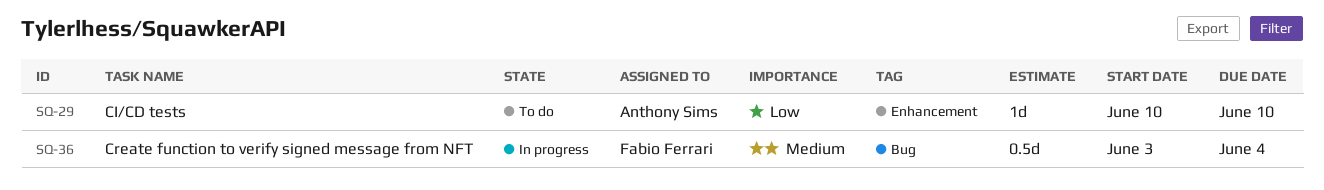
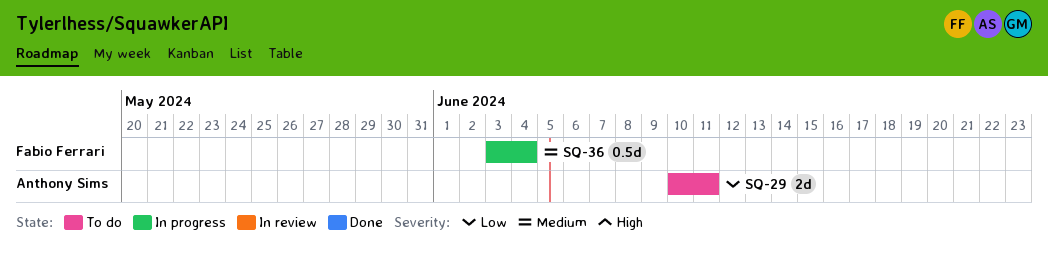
SQ-29, estimate: 1d -> 2d
SQ-29, due: Jun 10 -> Jun 11

